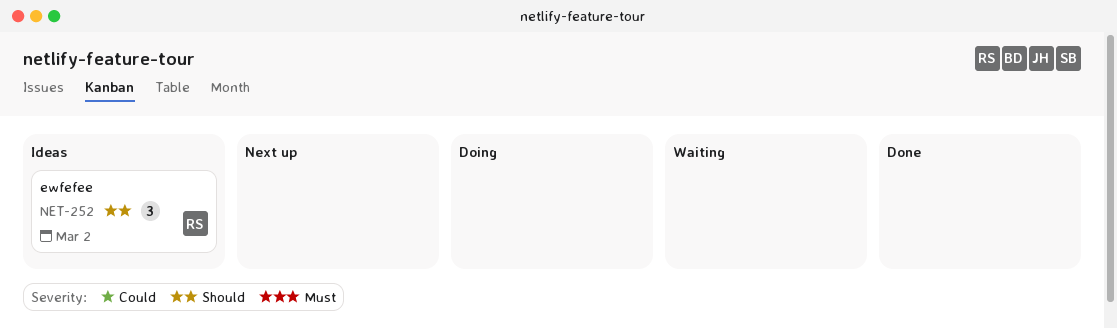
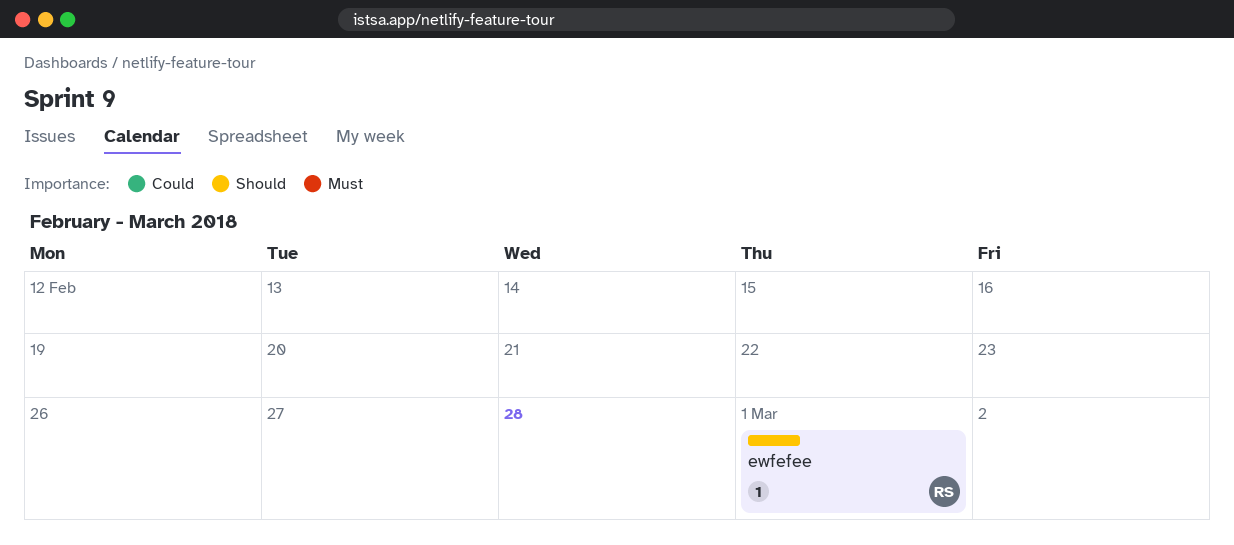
ewfefee, estimate: 3 -> 1
ewfefee, due: Mar 2 -> Mar 1

